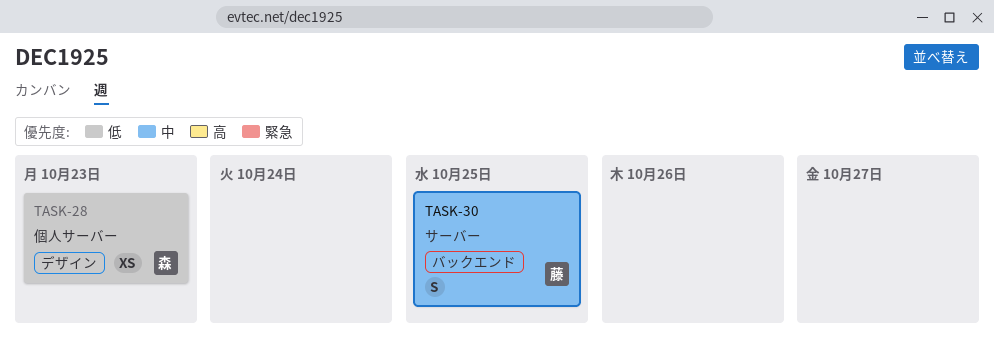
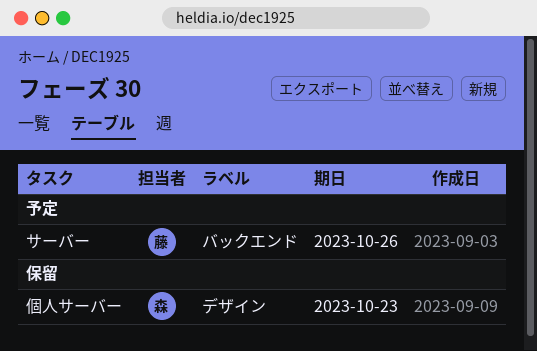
サーバー, due: Oct 25 -> Oct 26

